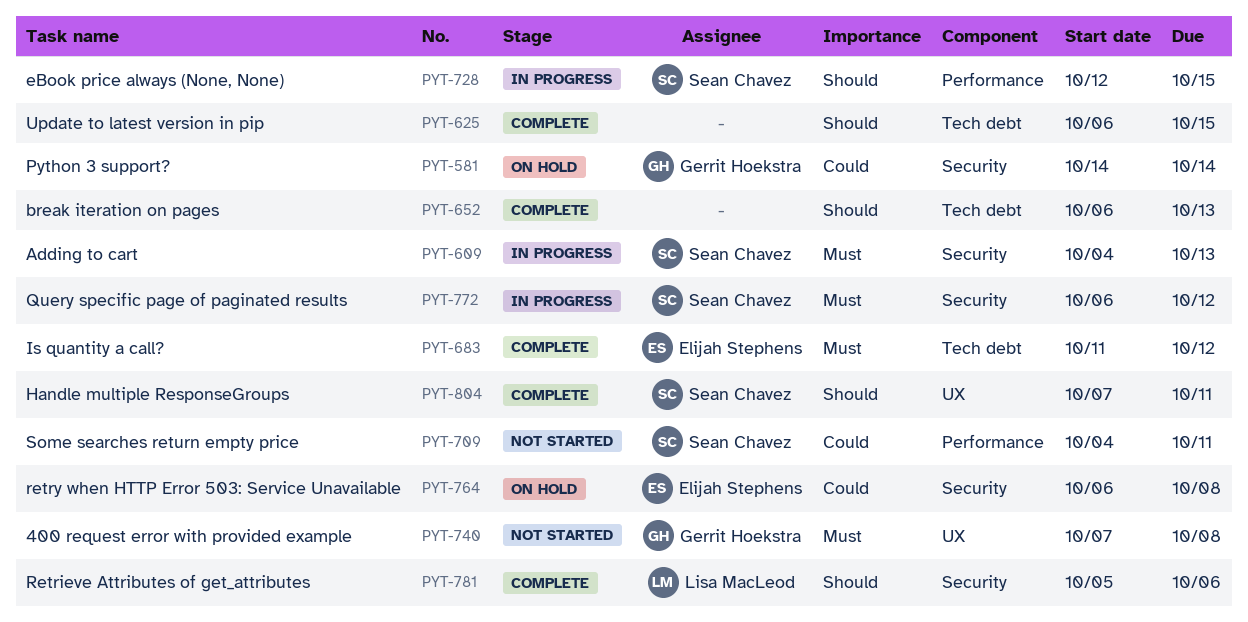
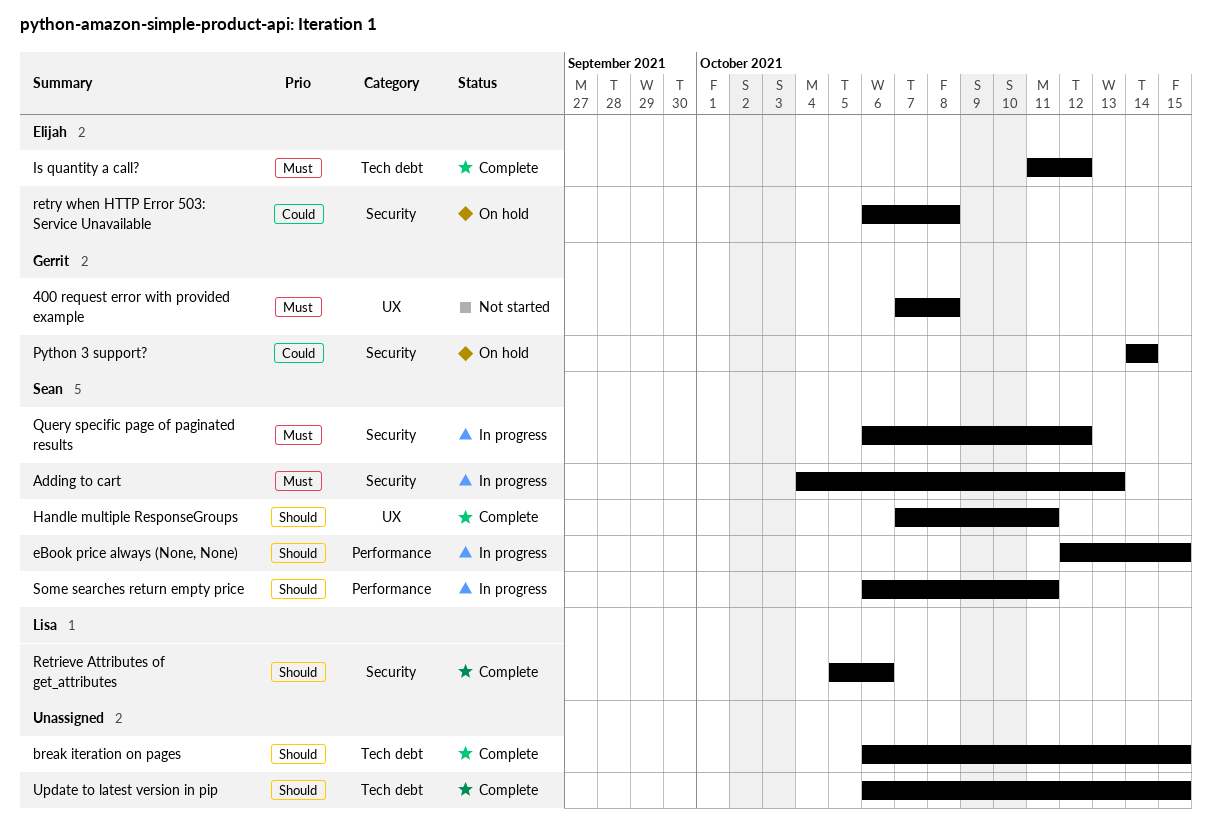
break iteration on pages, due: Oct 13 -> Oct 15
Some searches return empty price, status: Not started -> In progress
Some searches return empty price, priority: Could -> Should
Some searches return empty price, start: Oct 4 -> Oct 6

